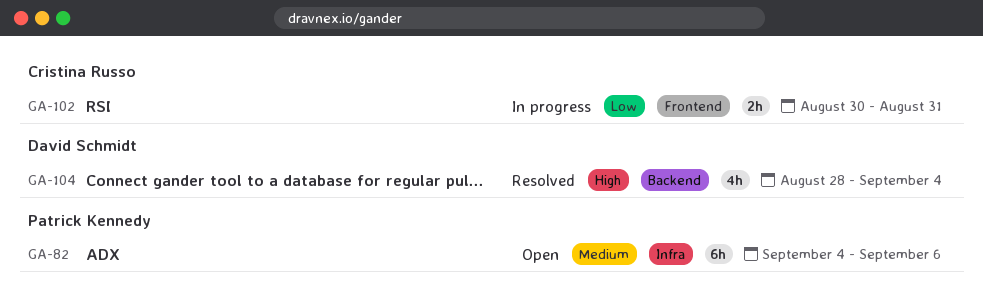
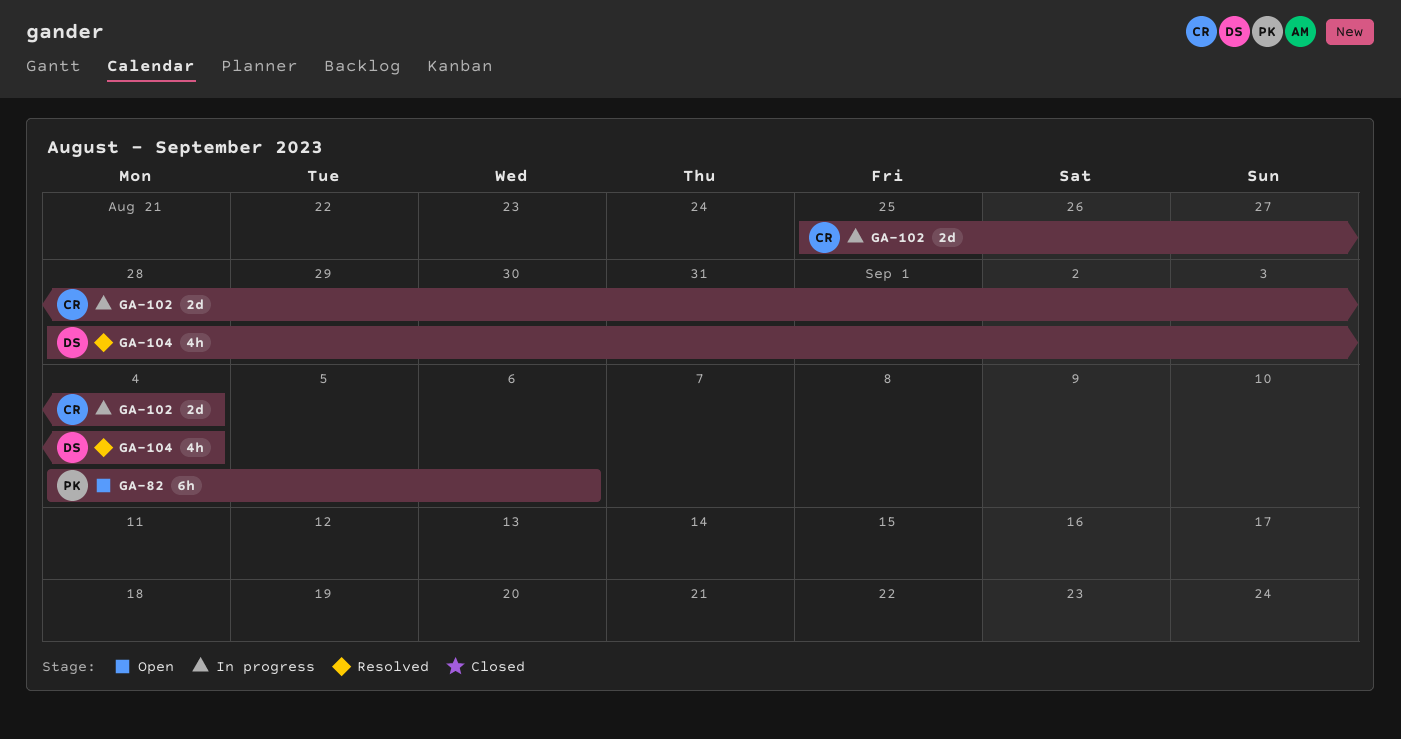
GA-102, estimate: 2h -> 2d
GA-102, start: Aug 30 -> Aug 25
GA-102, due: Aug 31 -> Sep 4

